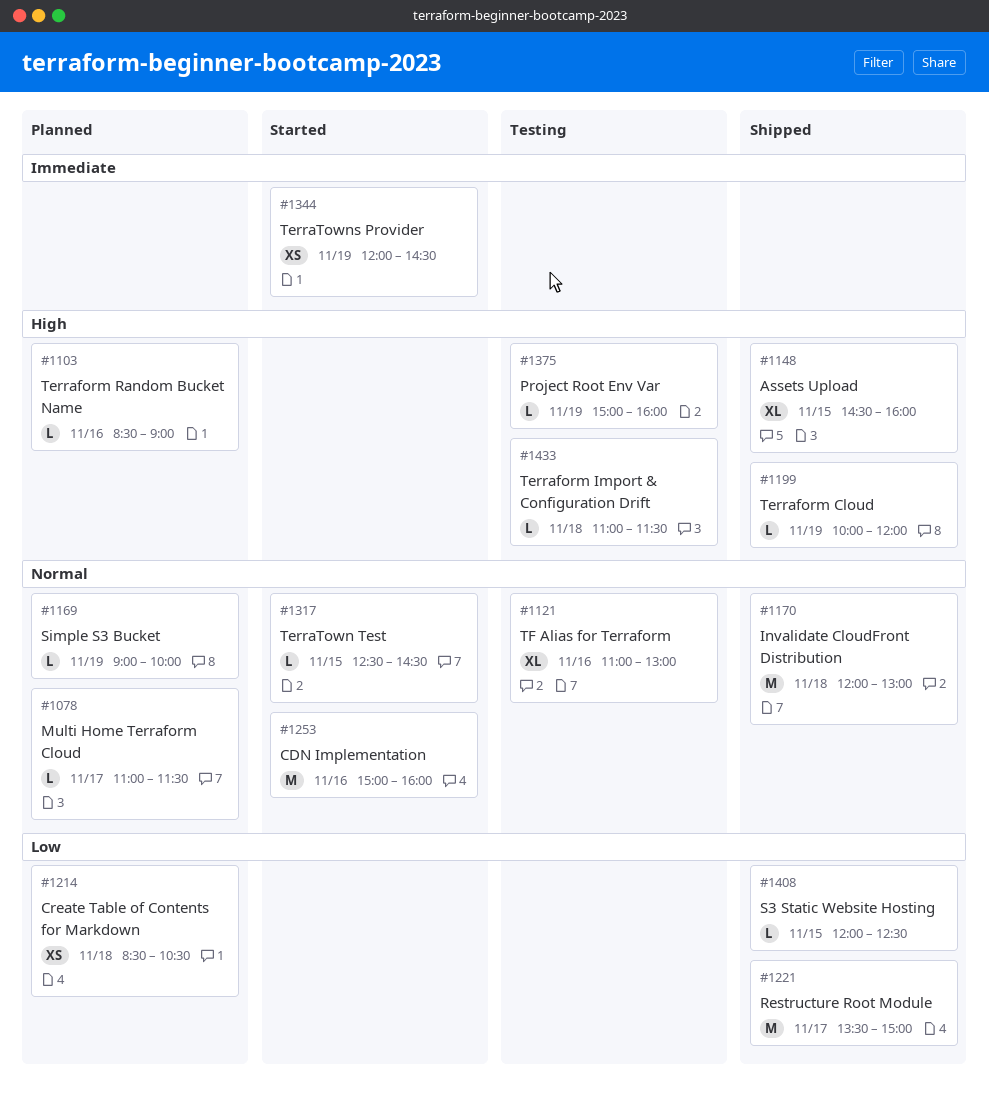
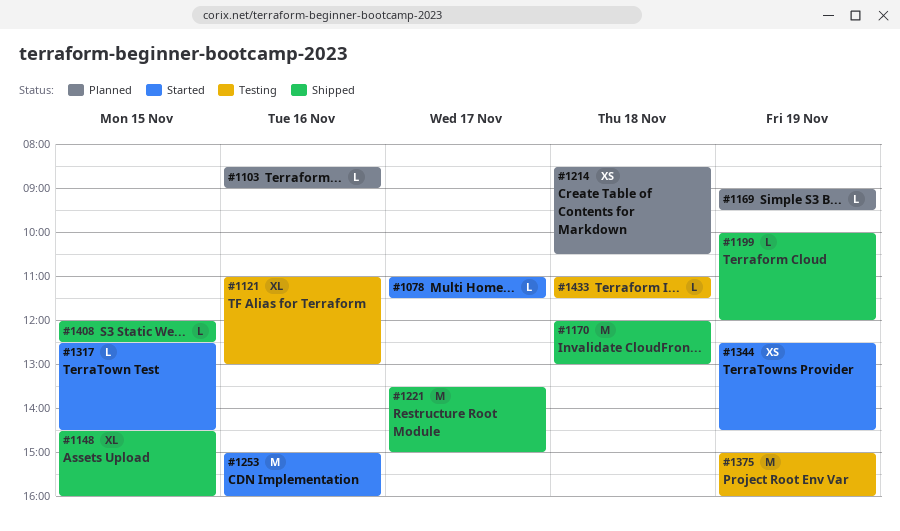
#1078, status: Planned -> Started
#1169, ends: 10:00 -> 09:30
#1344, begins: 12:00 -> 12:30
#1375, estimate: L -> M

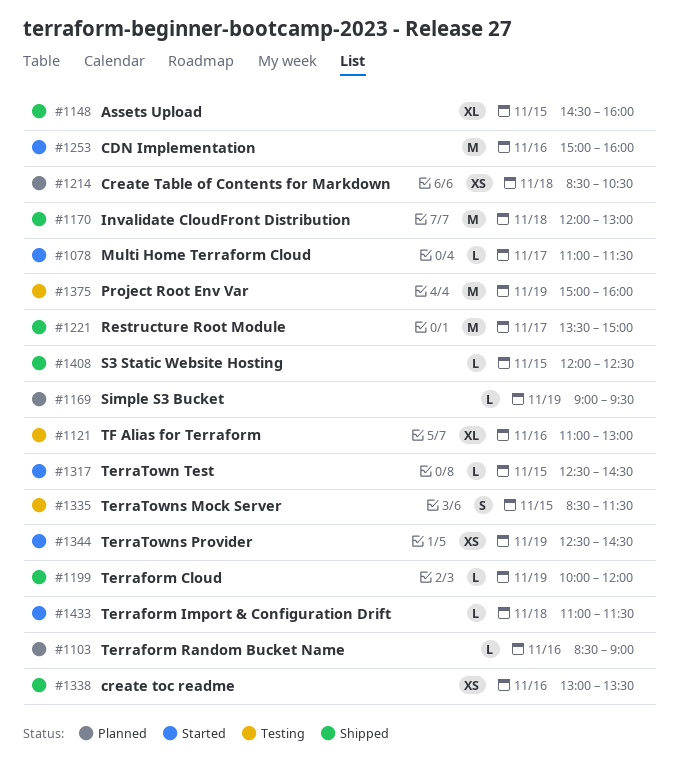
#1335: none -> present
#1338: none -> present
#1433, status: Testing -> Started

